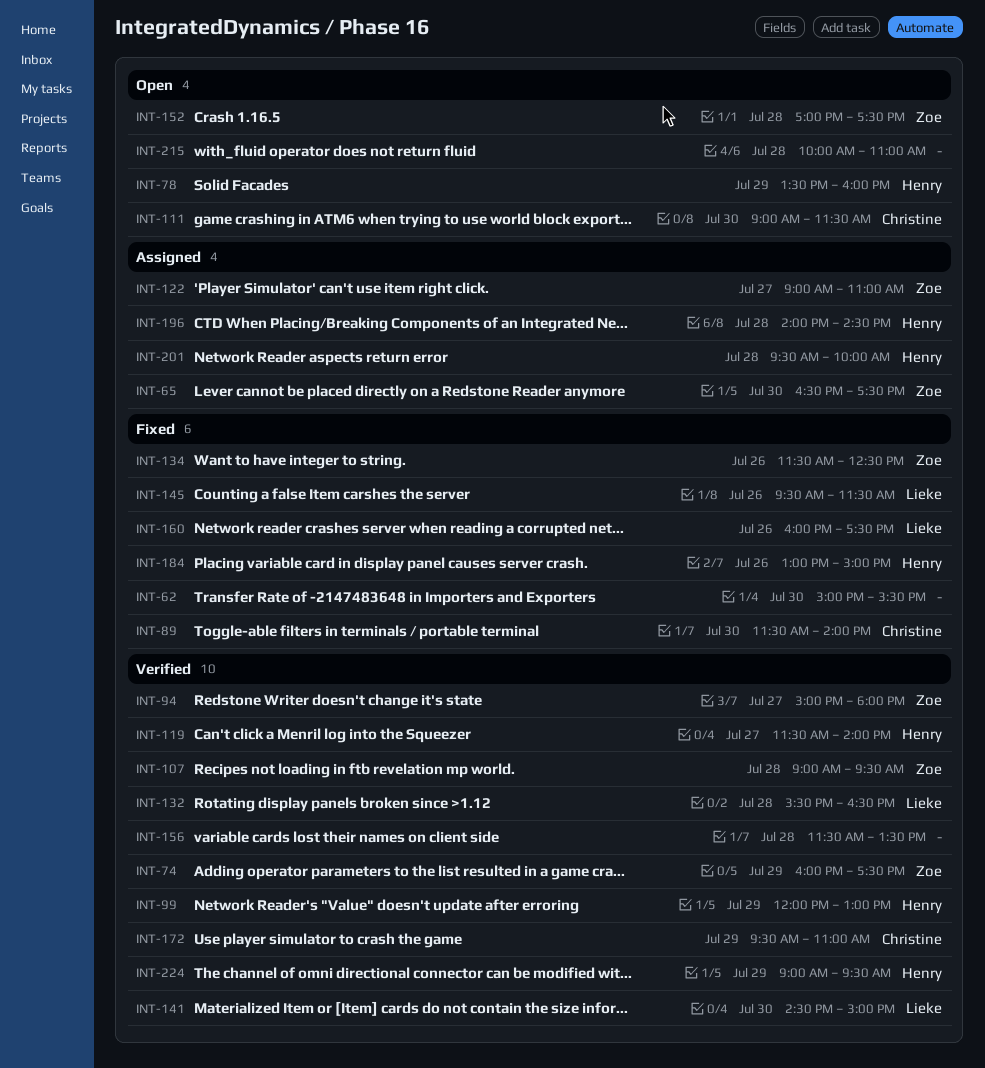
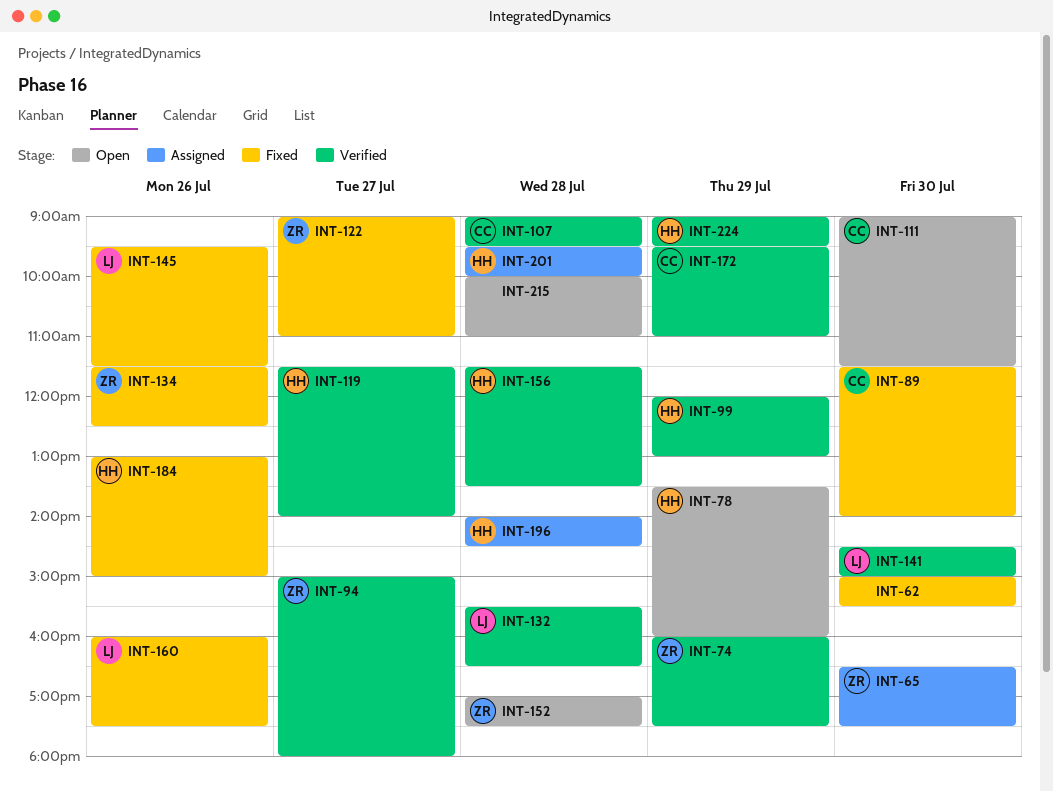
INT-107, owner: Zoe -> Christine
INT-122, status: Assigned -> Fixed
INT-156, owner: none -> Henry

